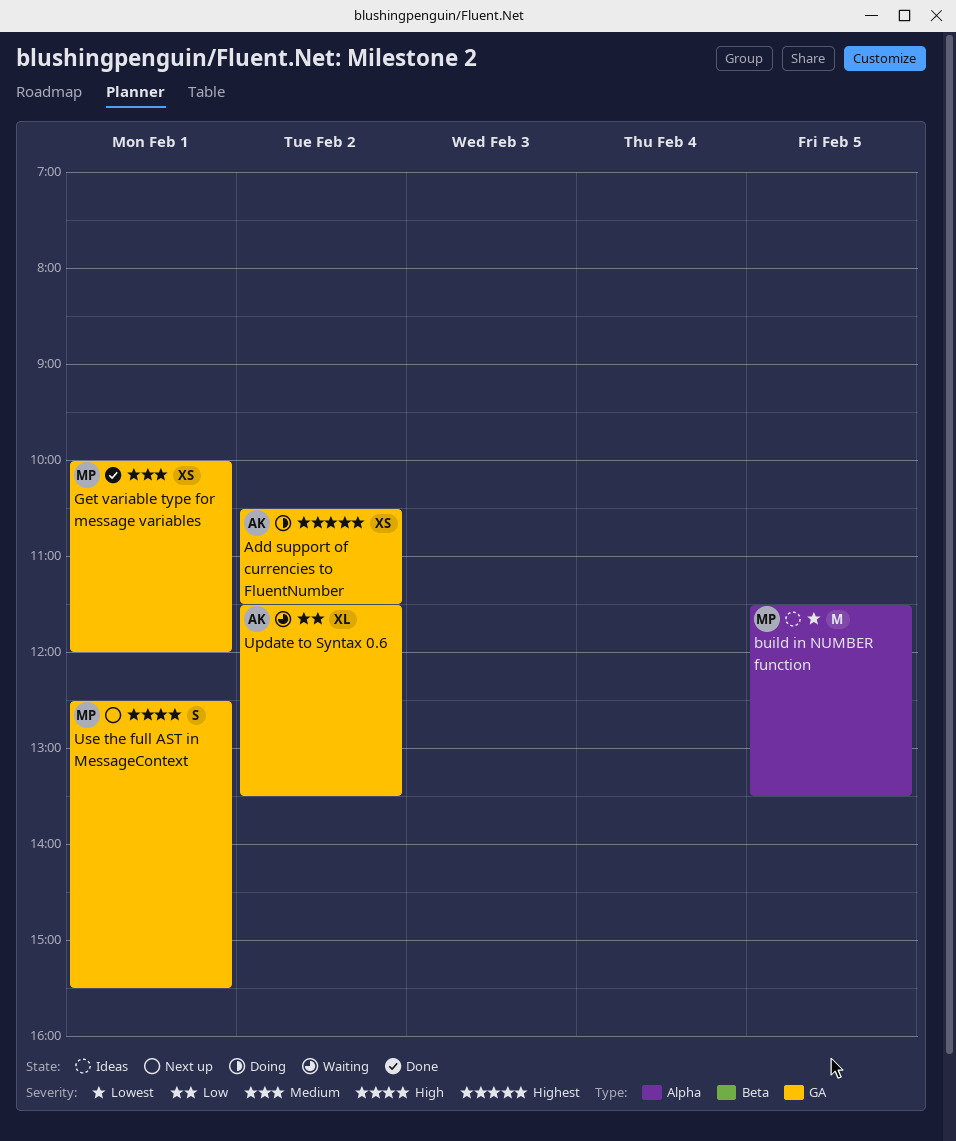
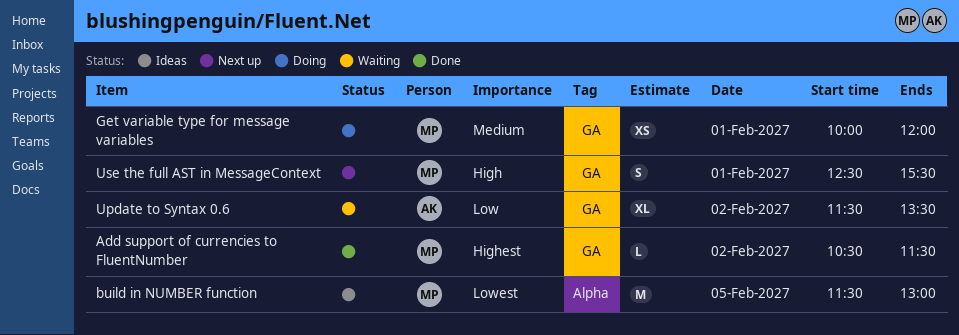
Add support of currencies to FluentNumber, status: Doing -> Done
Add support of currencies to FluentNumber, owner: AK -> MP
Add support of currencies to FluentNumber, estimate: XS -> L
build in NUMBER function, ends: 13:30 -> 13:00
Get variable type for message variables, status: Done -> Doing

